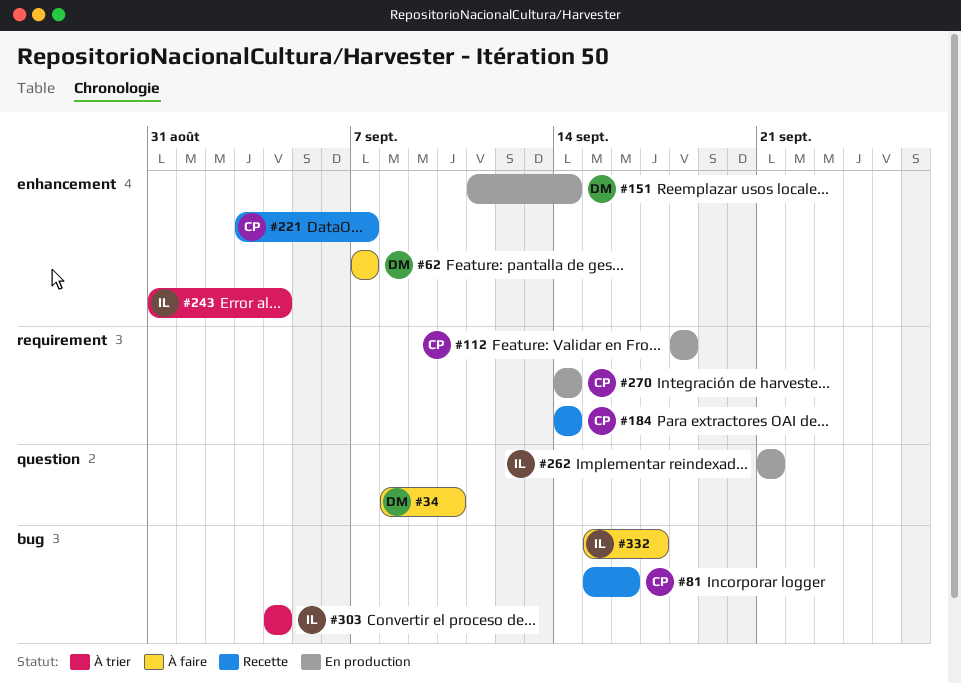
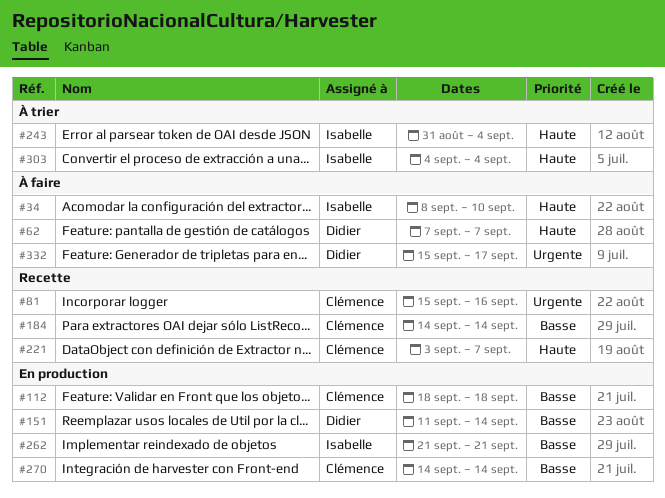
#34, owner: Didier -> Isabelle
#332, owner: Isabelle -> Didier

